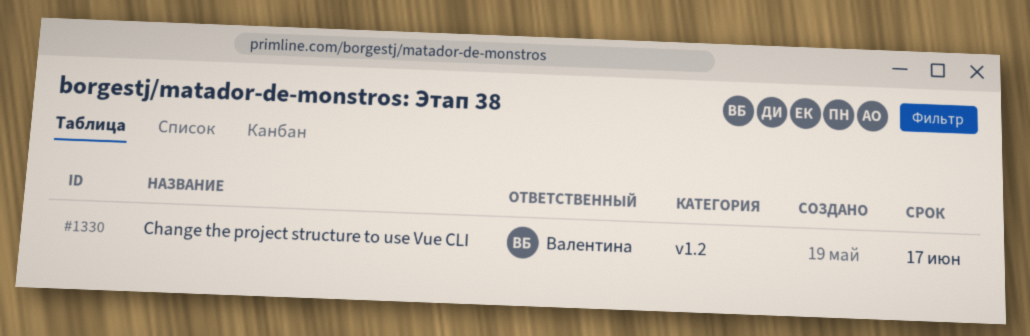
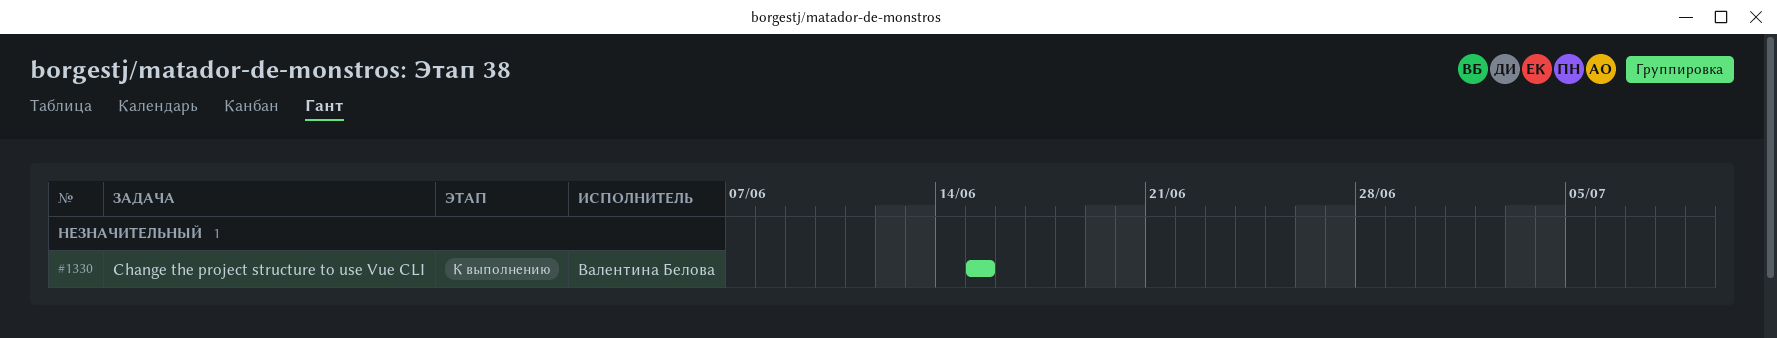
#1330, due: Jun 17 -> Jun 15

